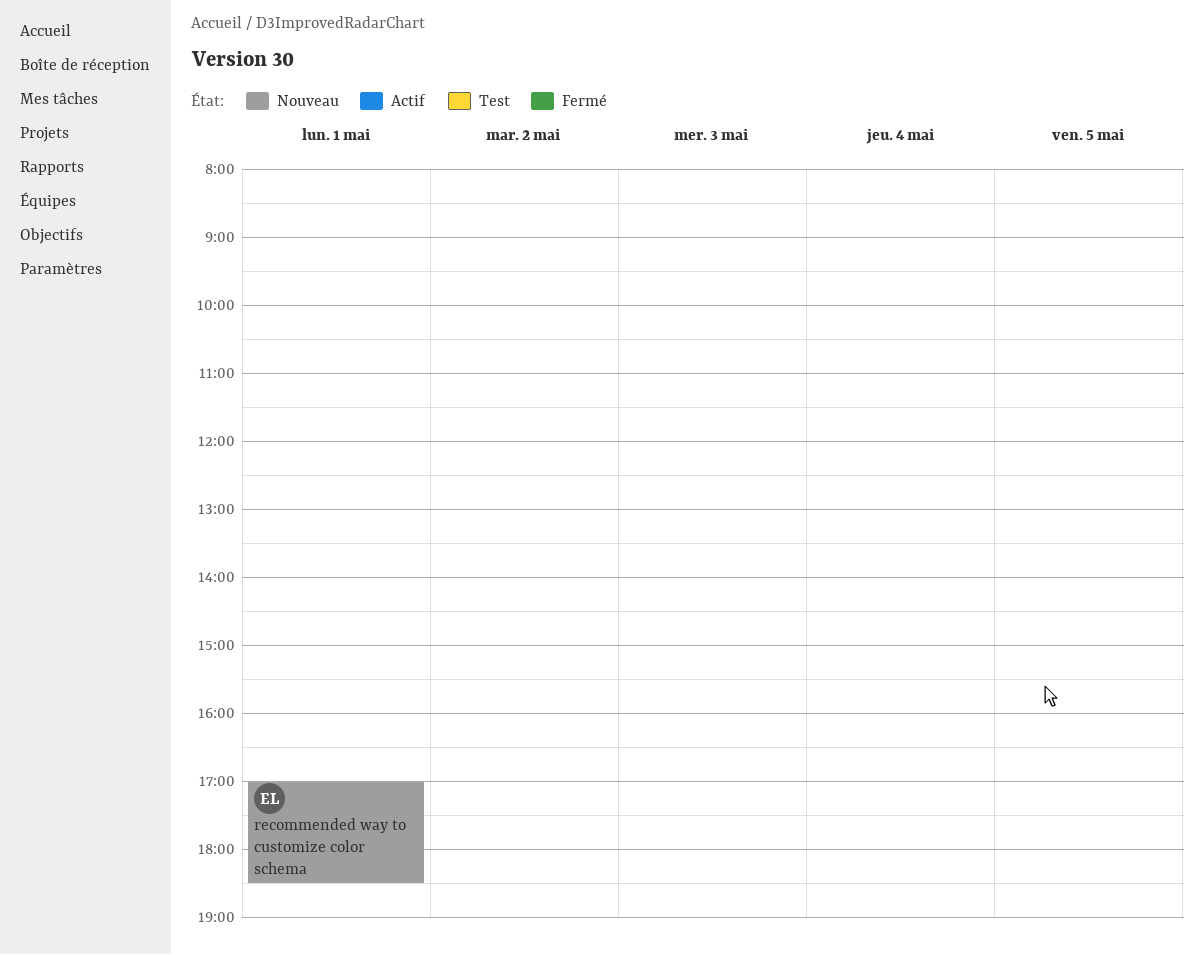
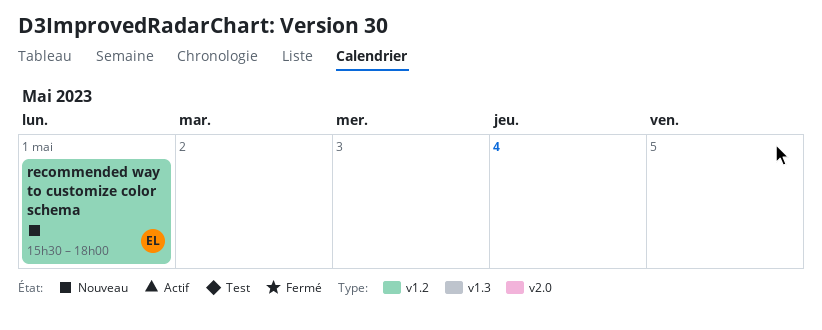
recommended way to customize color schema, begins: 17:00 -> 15:30
recommended way to customize color schema, ends: 18:30 -> 18:00

